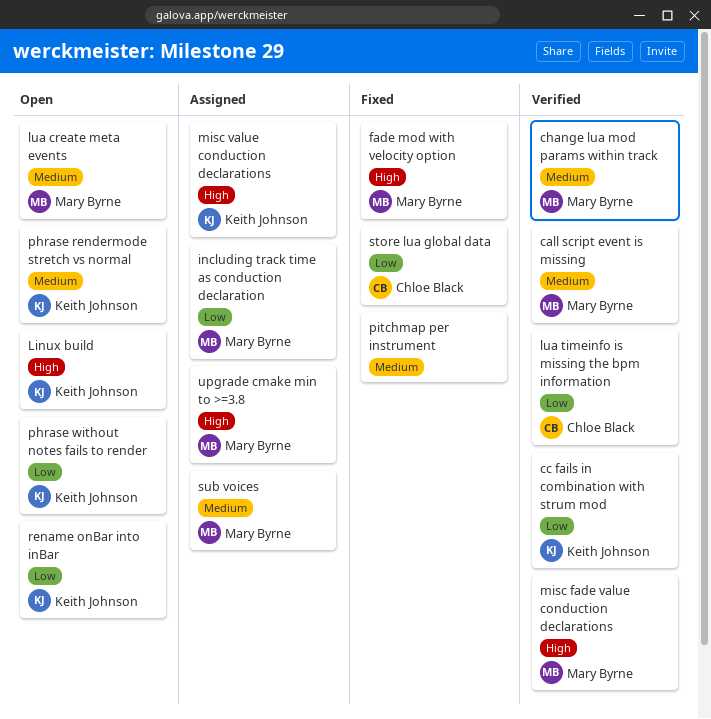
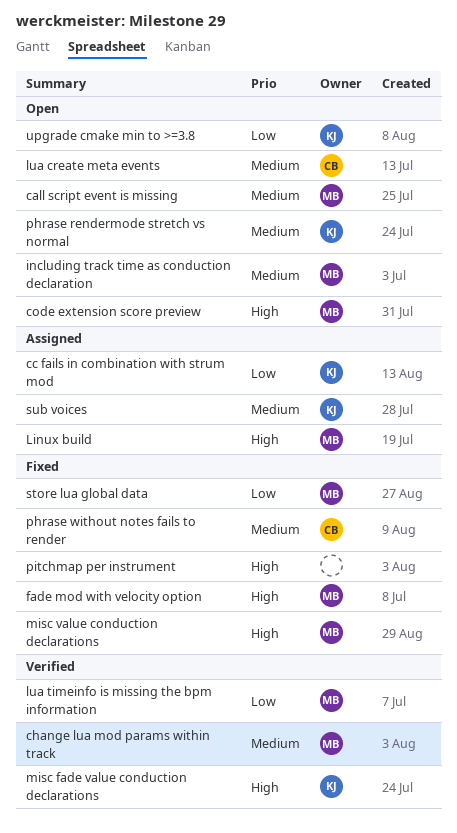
call script event is missing, status: Verified -> Open
cc fails in combination with strum mod, status: Verified -> Assigned
code extension score preview: none -> present
including track time as conduction declaration, status: Assigned -> Open
including track time as conduction declaration, priority: Low -> Medium
Linux build, status: Open -> Assigned
Linux build, owner: Keith Johnson -> Mary Byrne
lua create meta events, owner: Mary Byrne -> Chloe Black
lua timeinfo is missing the bpm information, owner: Chloe Black -> Mary Byrne
misc fade value conduction declarations, owner: Mary Byrne -> Keith Johnson
misc value conduction declarations, status: Assigned -> Fixed
misc value conduction declarations, owner: Keith Johnson -> Mary Byrne
phrase without notes fails to render, status: Open -> Fixed
phrase without notes fails to render, owner: Keith Johnson -> Chloe Black
phrase without notes fails to render, priority: Low -> Medium
pitchmap per instrument, priority: Medium -> High
rename onBar into inBar: present -> none
store lua global data, owner: Chloe Black -> Mary Byrne
sub voices, owner: Mary Byrne -> Keith Johnson
upgrade cmake min to >=3.8, status: Assigned -> Open
upgrade cmake min to >=3.8, owner: Mary Byrne -> Keith Johnson
upgrade cmake min to >=3.8, priority: High -> Low

